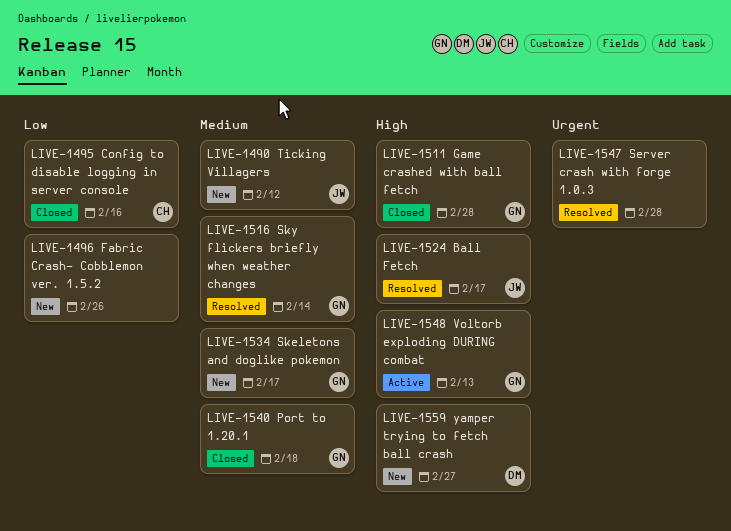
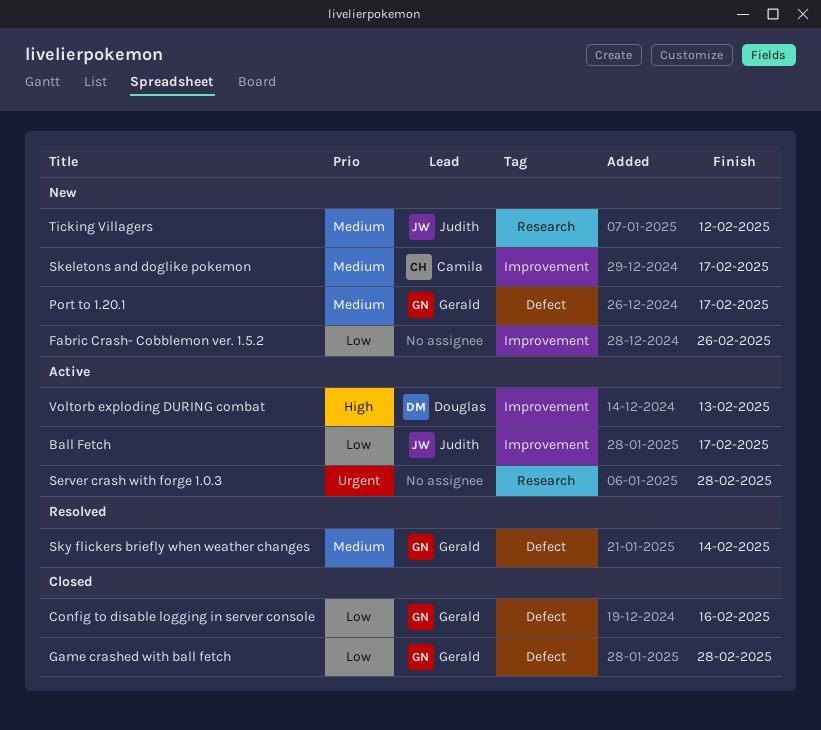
Ball Fetch, status: Resolved -> Active
Ball Fetch, priority: High -> Low
Config to disable logging in server console, owner: Camila -> Gerald
Game crashed with ball fetch, priority: High -> Low
Port to 1.20.1, status: Closed -> New
Port to 1.20.1, due: Feb 18 -> Feb 17
Server crash with forge 1.0.3, status: Resolved -> Active
Skeletons and doglike pokemon, owner: Gerald -> Camila
Voltorb exploding DURING combat, owner: Gerald -> Douglas
yamper trying to fetch ball crash: present -> none

